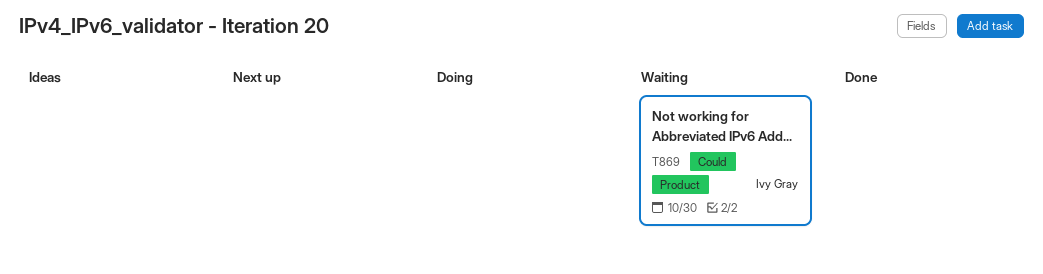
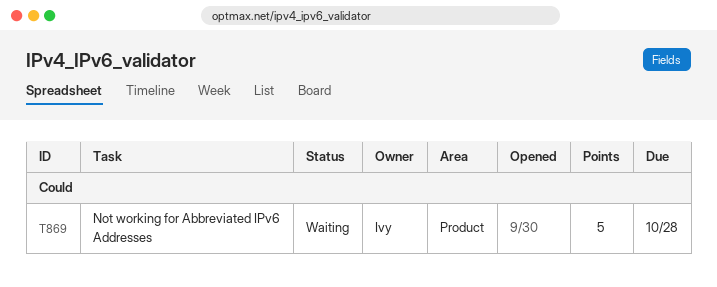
T869, due: Oct 30 -> Oct 28

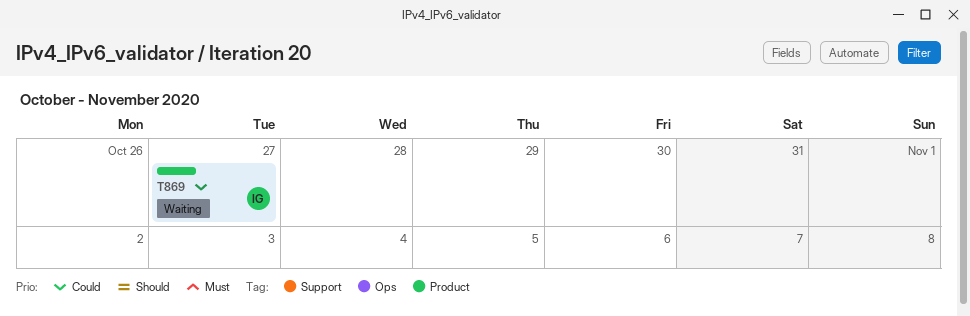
T869, due: Oct 28 -> Oct 27

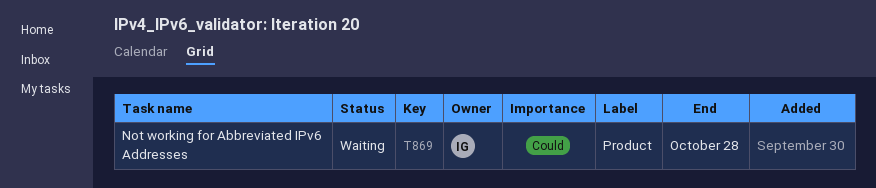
T869, due: Oct 27 -> Oct 28

